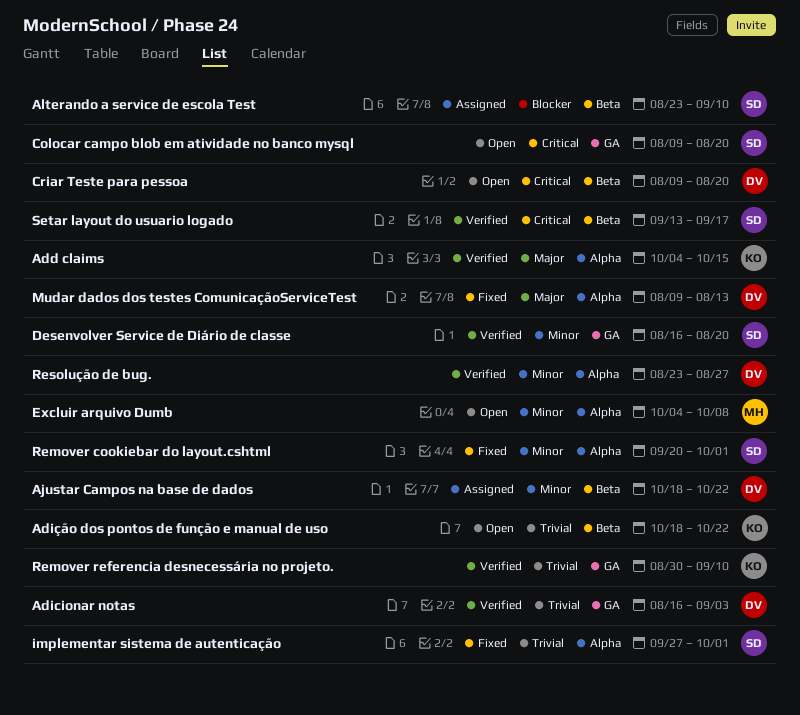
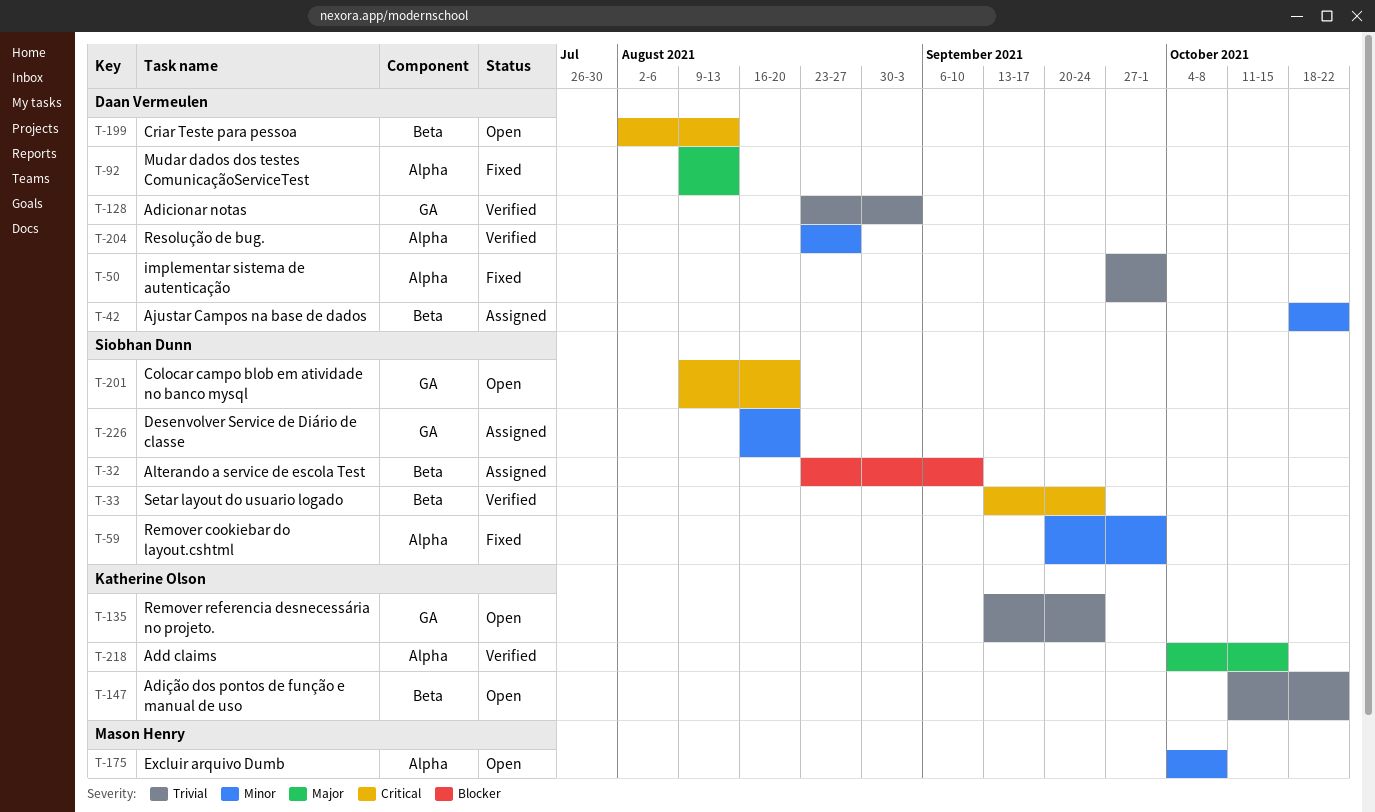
Adicionar notas, start: Aug 16 -> Aug 23
Adição dos pontos de função e manual de uso, start: Oct 18 -> Oct 11
Criar Teste para pessoa, start: Aug 9 -> Aug 2
Criar Teste para pessoa, due: Aug 20 -> Aug 13
Desenvolver Service de Diário de classe, status: Verified -> Assigned
implementar sistema de autenticação, owner: Siobhan Dunn -> Daan Vermeulen
Remover referencia desnecessária no projeto., status: Verified -> Open
Remover referencia desnecessária no projeto., start: Aug 30 -> Sep 13
Remover referencia desnecessária no projeto., due: Sep 10 -> Sep 24
Setar layout do usuario logado, due: Sep 17 -> Sep 24

